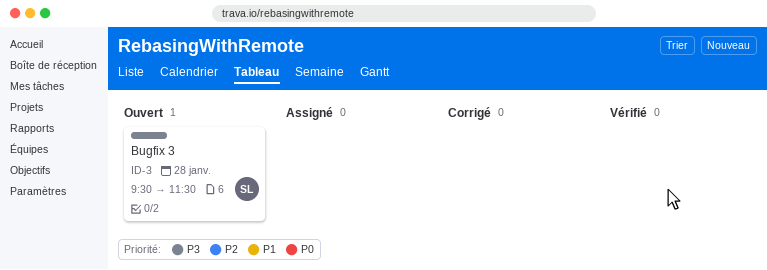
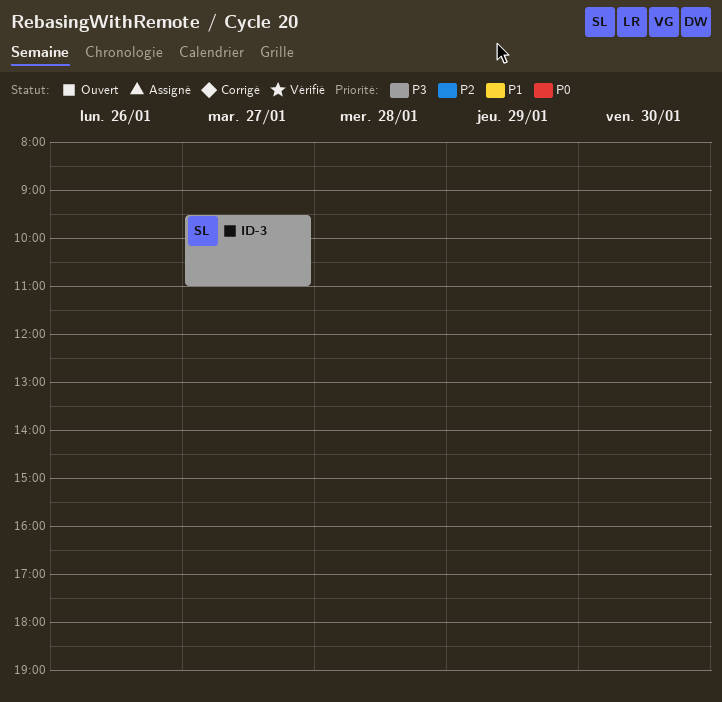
ID-3, day: Jan 28 -> Jan 27
ID-3, ends: 11:30 -> 11:00

